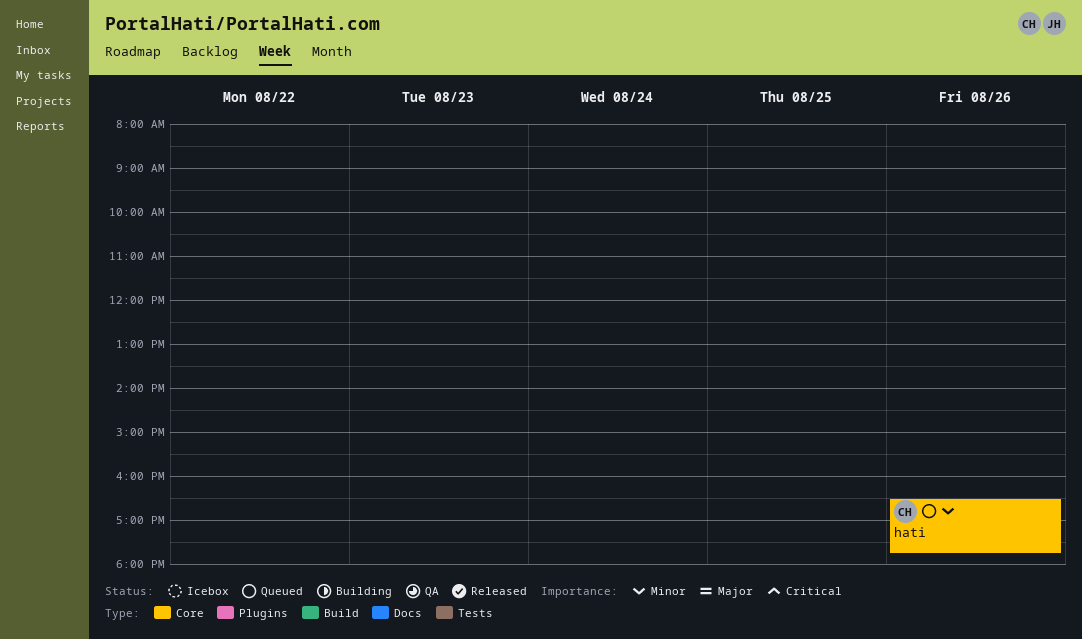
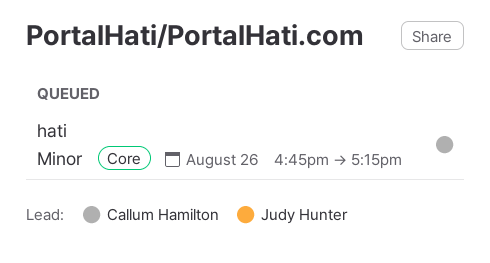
hati, begins: 16:30 -> 16:45
hati, ends: 17:45 -> 17:15

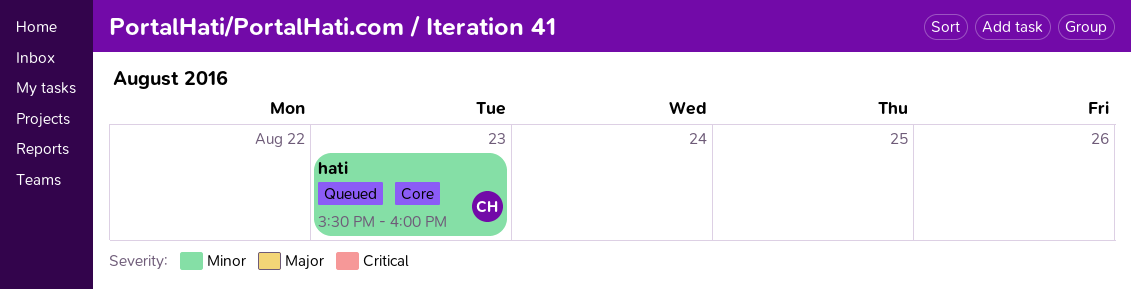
hati, day: Aug 26 -> Aug 23
hati, begins: 16:45 -> 15:30
hati, ends: 17:15 -> 16:00

